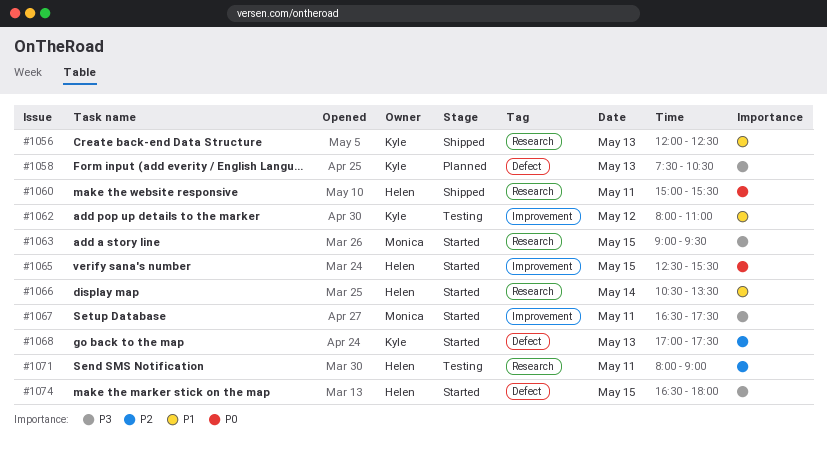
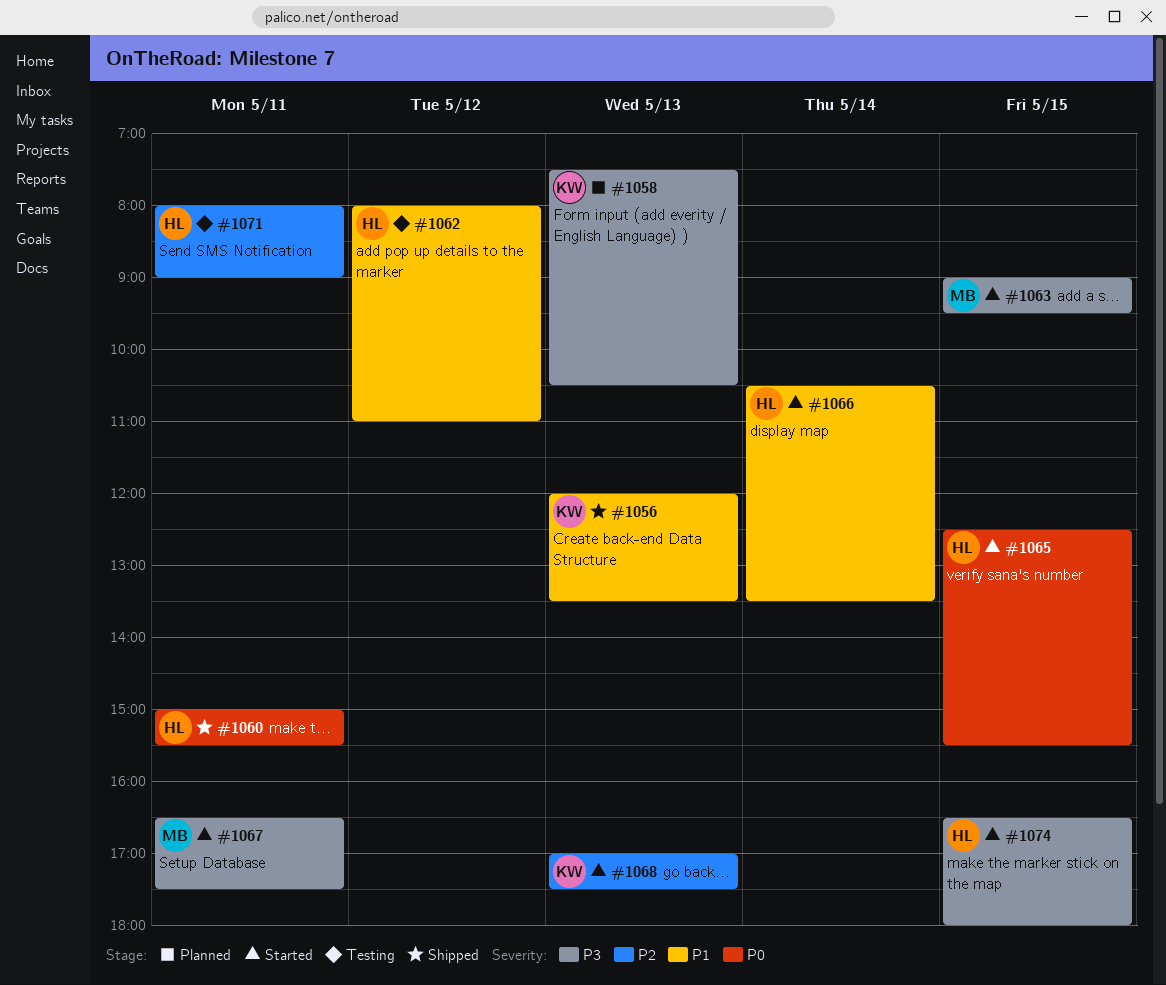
#1056, ends: 12:30 -> 13:30
#1062, owner: Kyle -> Helen

